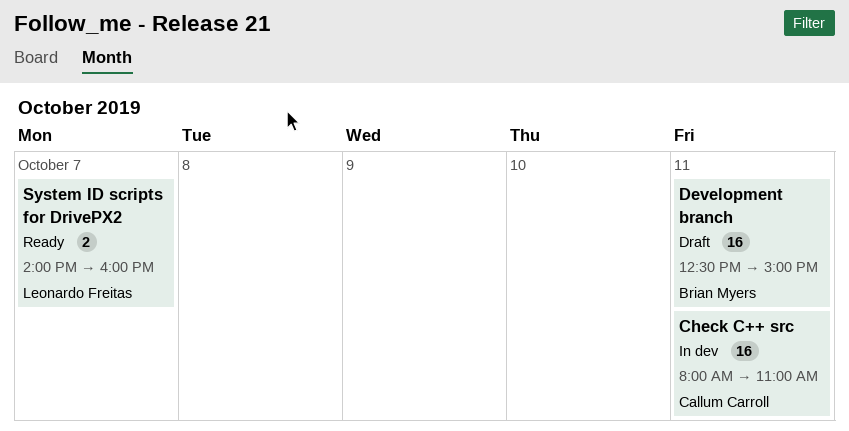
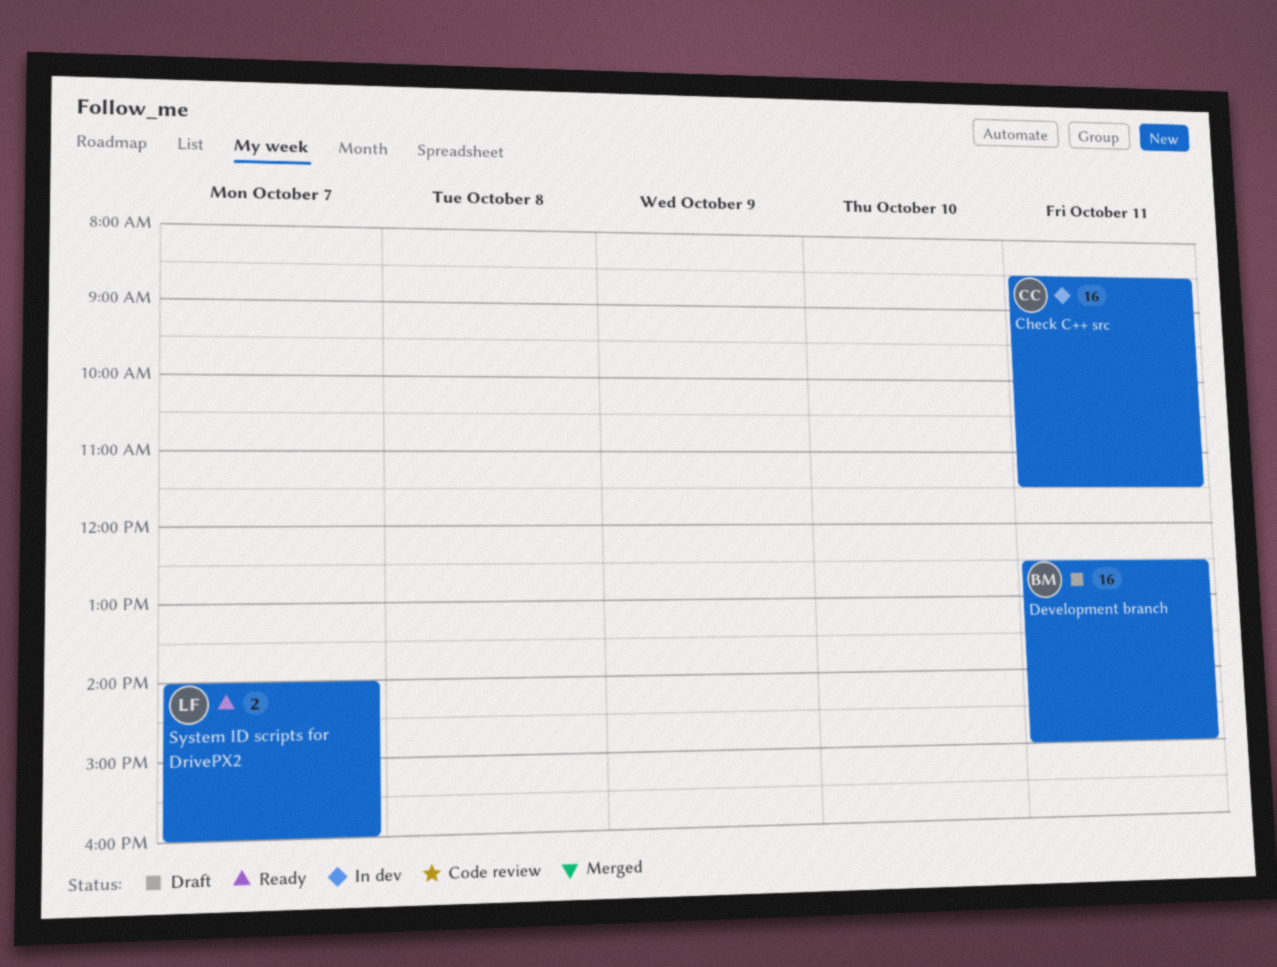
Check C++ src, begins: 08:00 -> 08:30
Check C++ src, ends: 11:00 -> 11:30

